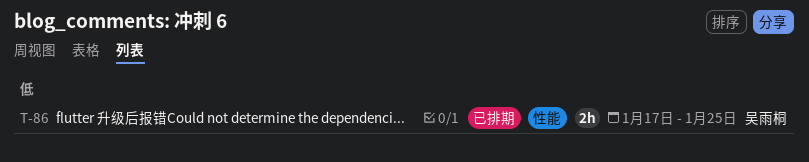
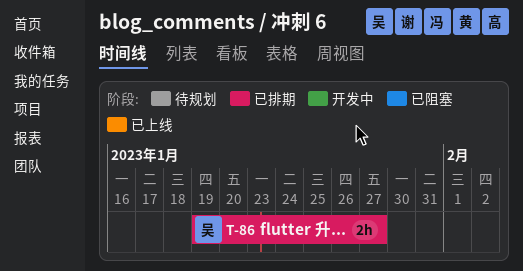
T-86, start: Jan 17 -> Jan 19
T-86, due: Jan 25 -> Jan 27

